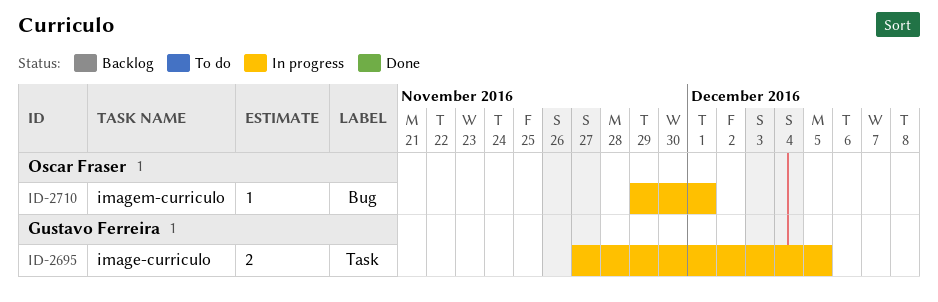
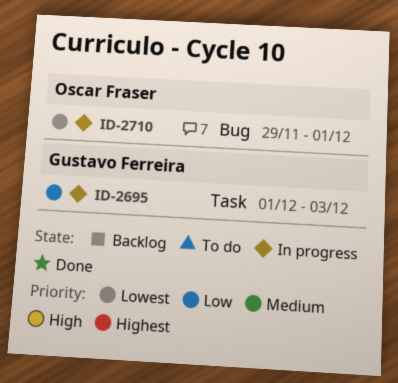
ID-2695, start: Nov 27 -> Dec 1
ID-2695, due: Dec 5 -> Dec 3

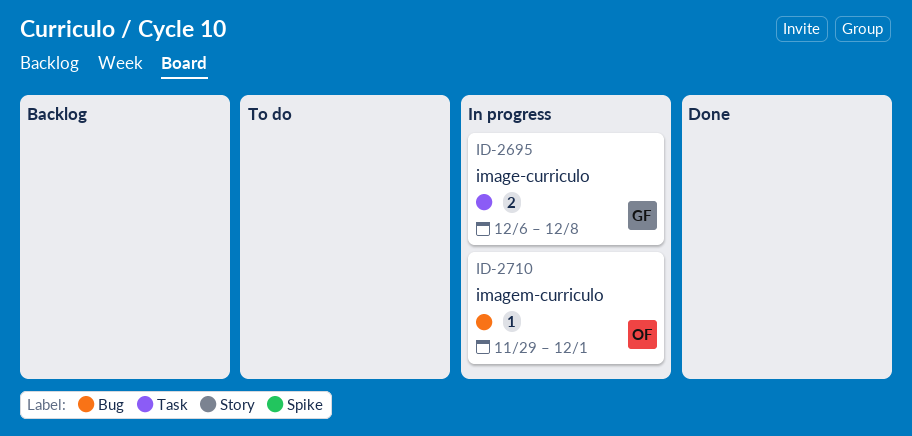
ID-2695, start: Dec 1 -> Dec 6
ID-2695, due: Dec 3 -> Dec 8

